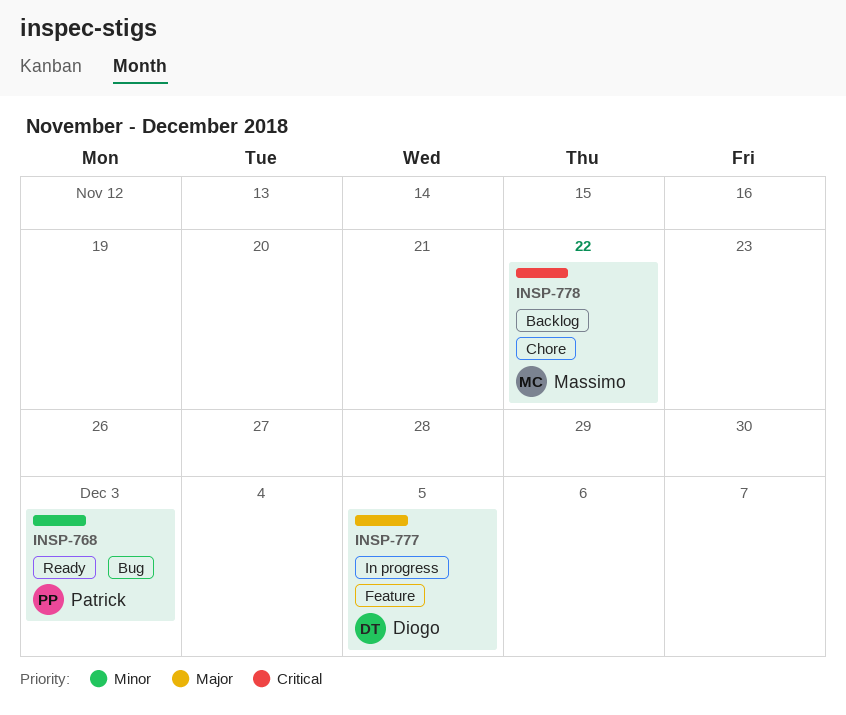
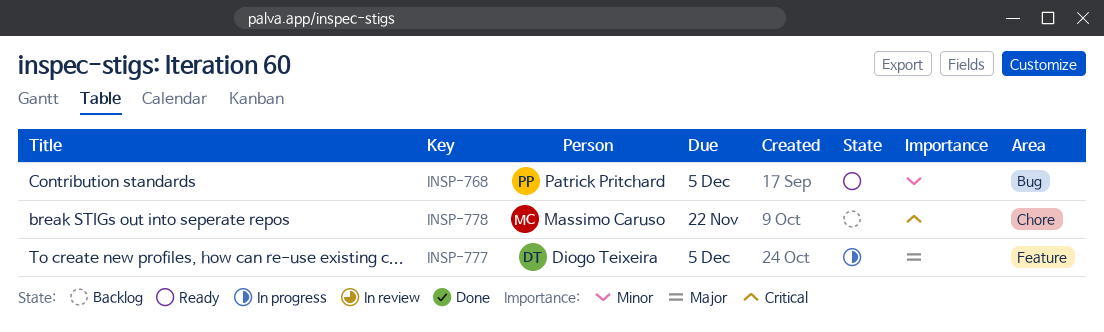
INSP-768, due: Dec 3 -> Dec 5

